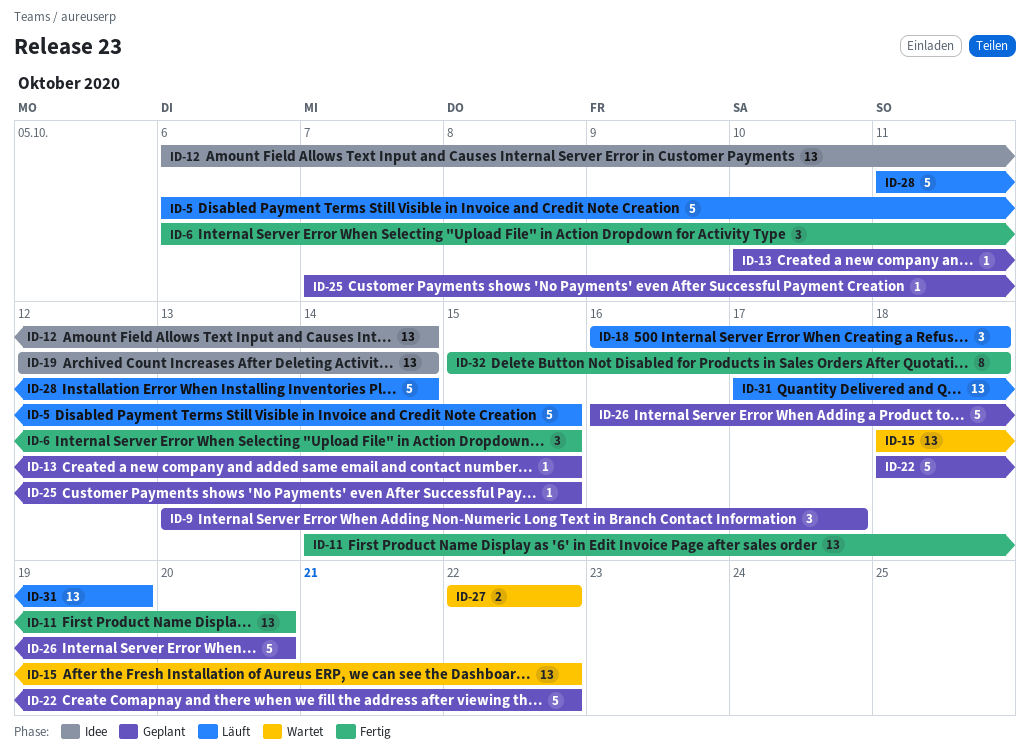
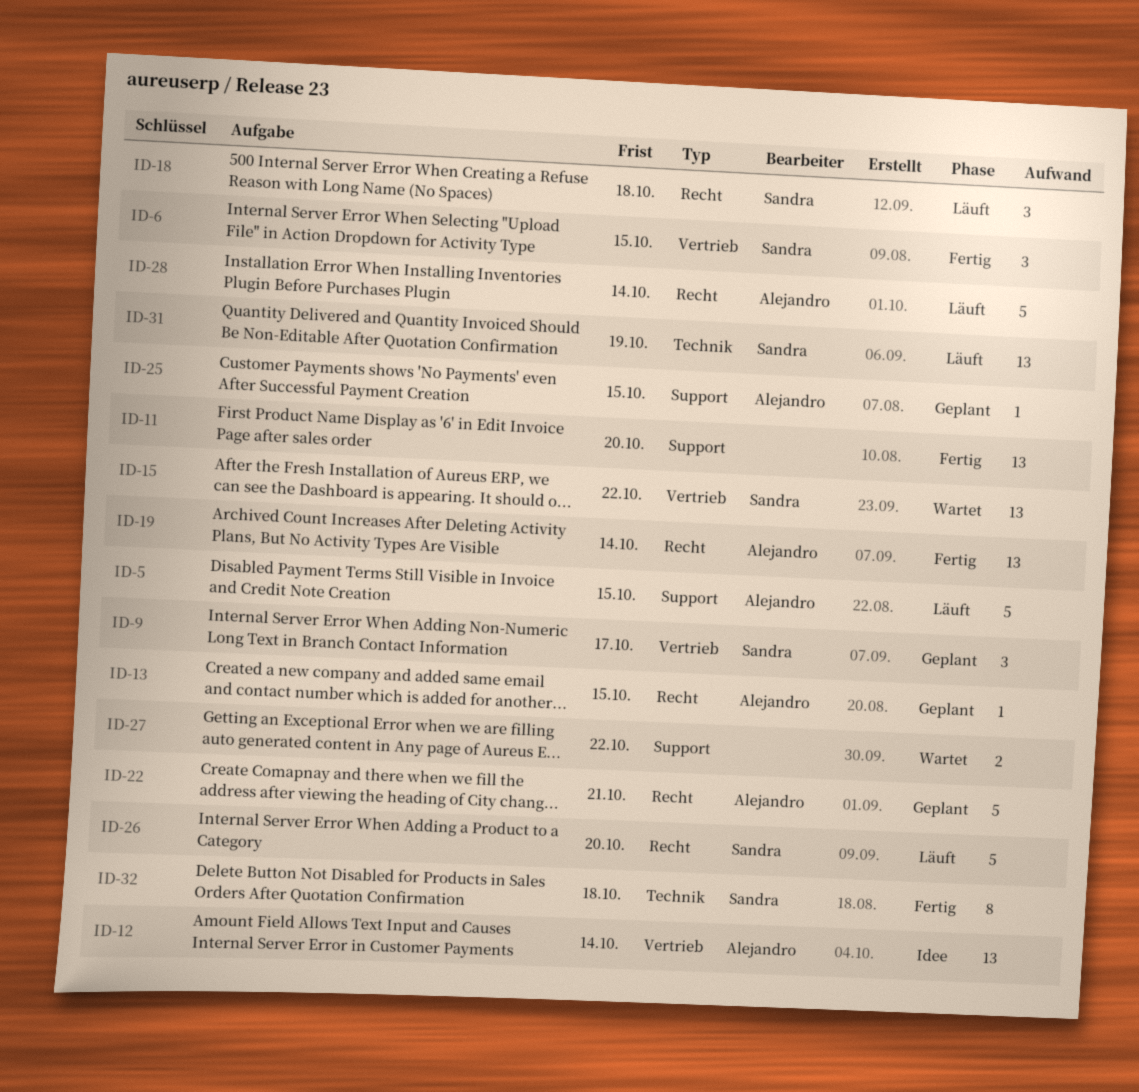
ID-19, status: Idee -> Fertig
ID-22, due: Oct 22 -> Oct 21
ID-26, status: Geplant -> Läuft

